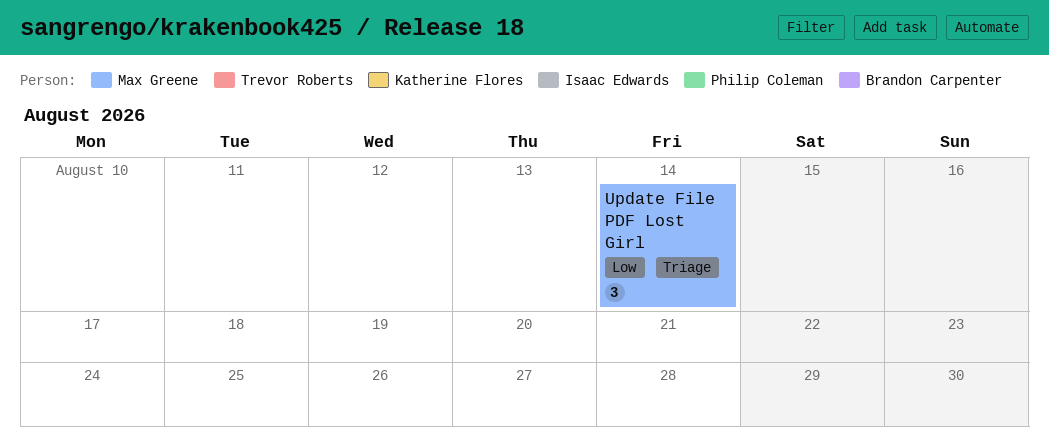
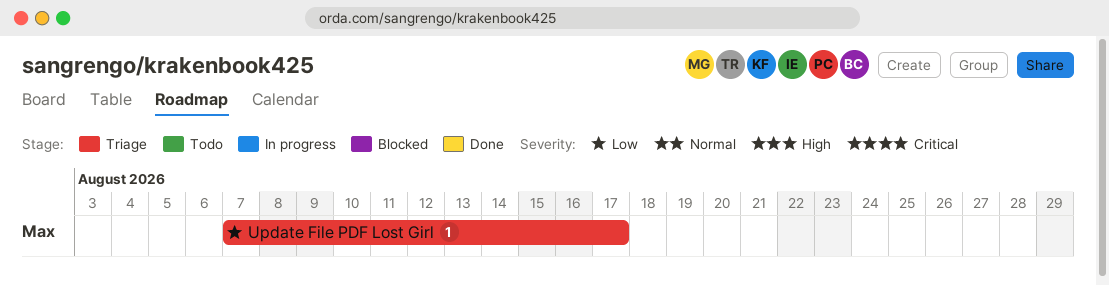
Update File PDF Lost Girl, estimate: 3 -> 1
Update File PDF Lost Girl, due: Aug 14 -> Aug 17

